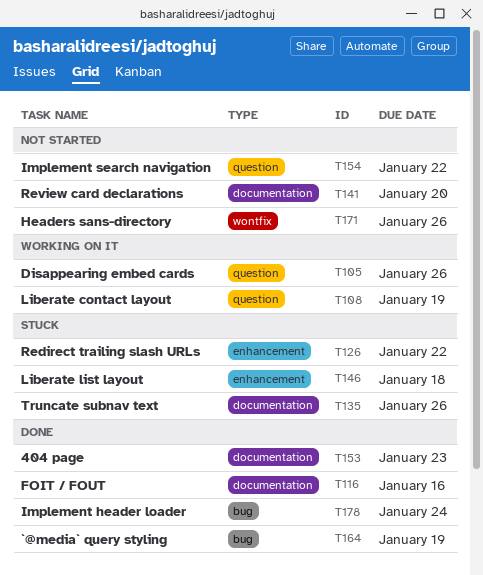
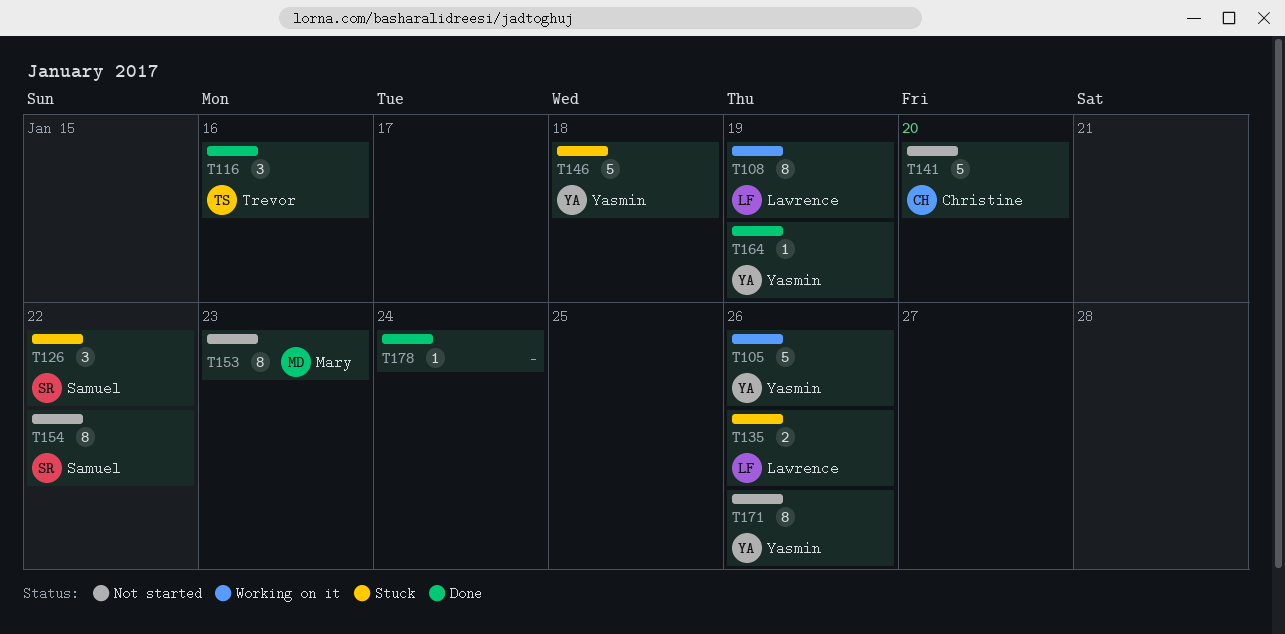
T153, status: Done -> Not started

